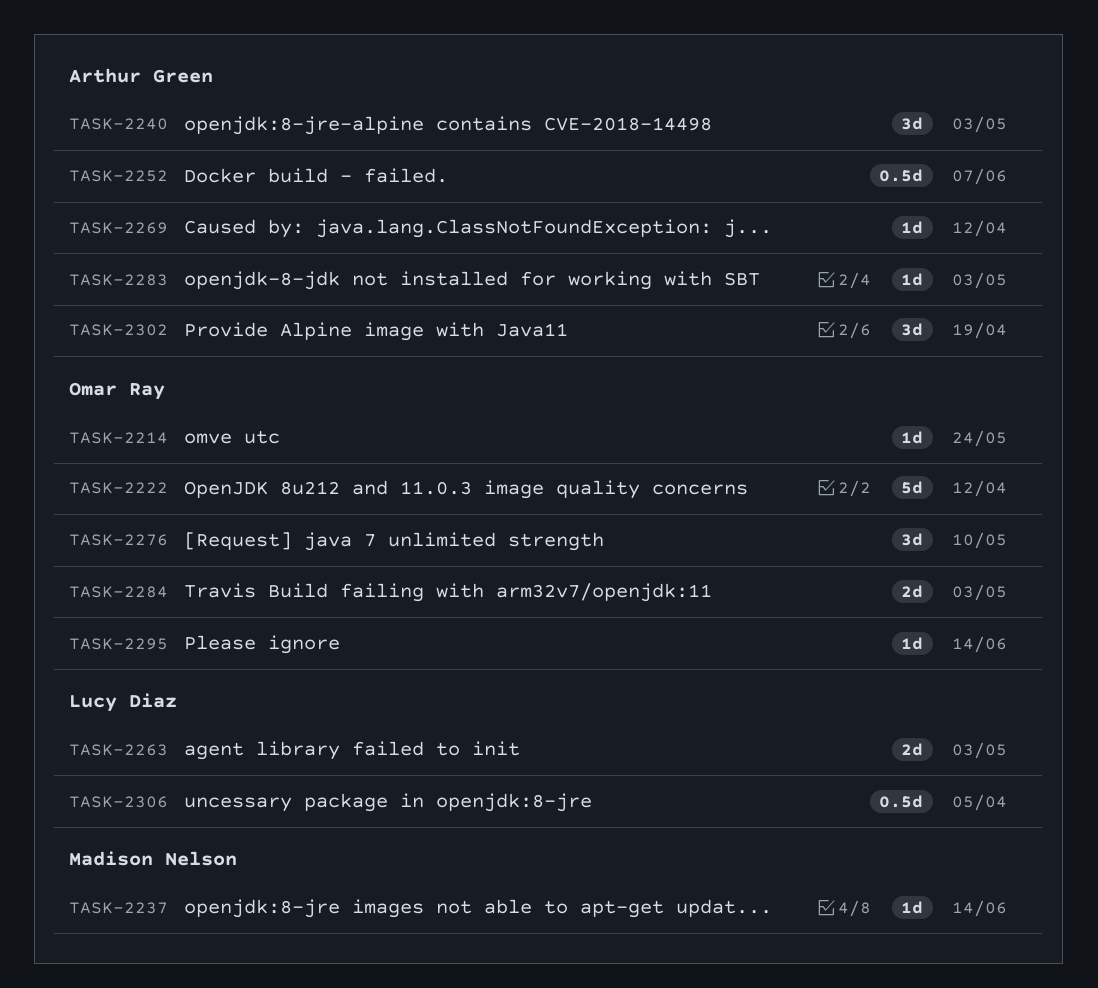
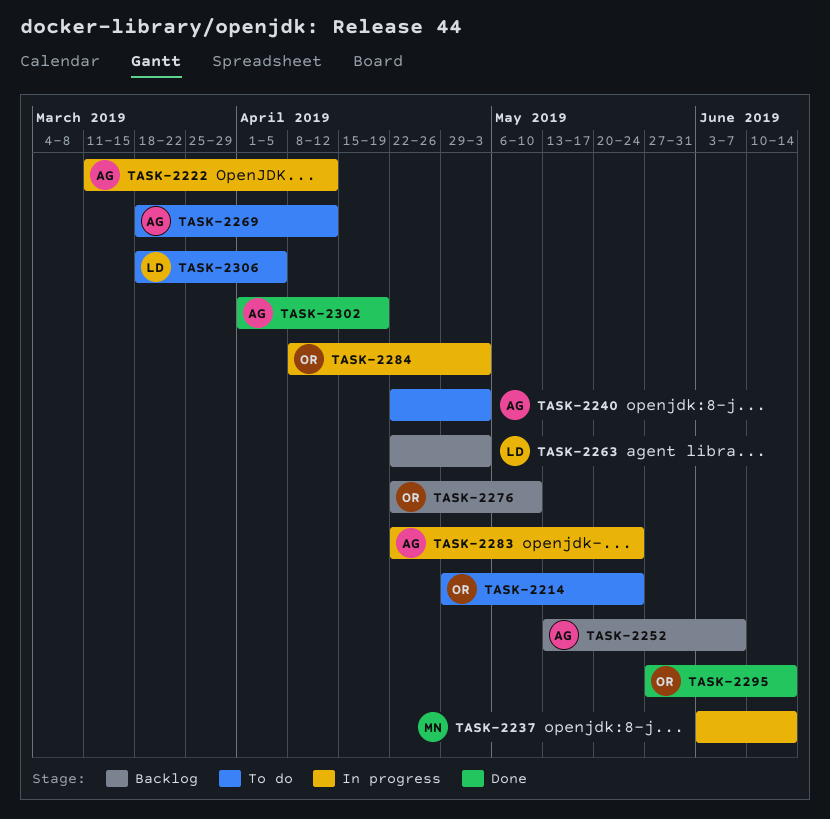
TASK-2222, owner: Omar Ray -> Arthur Green
TASK-2283, due: May 3 -> May 24

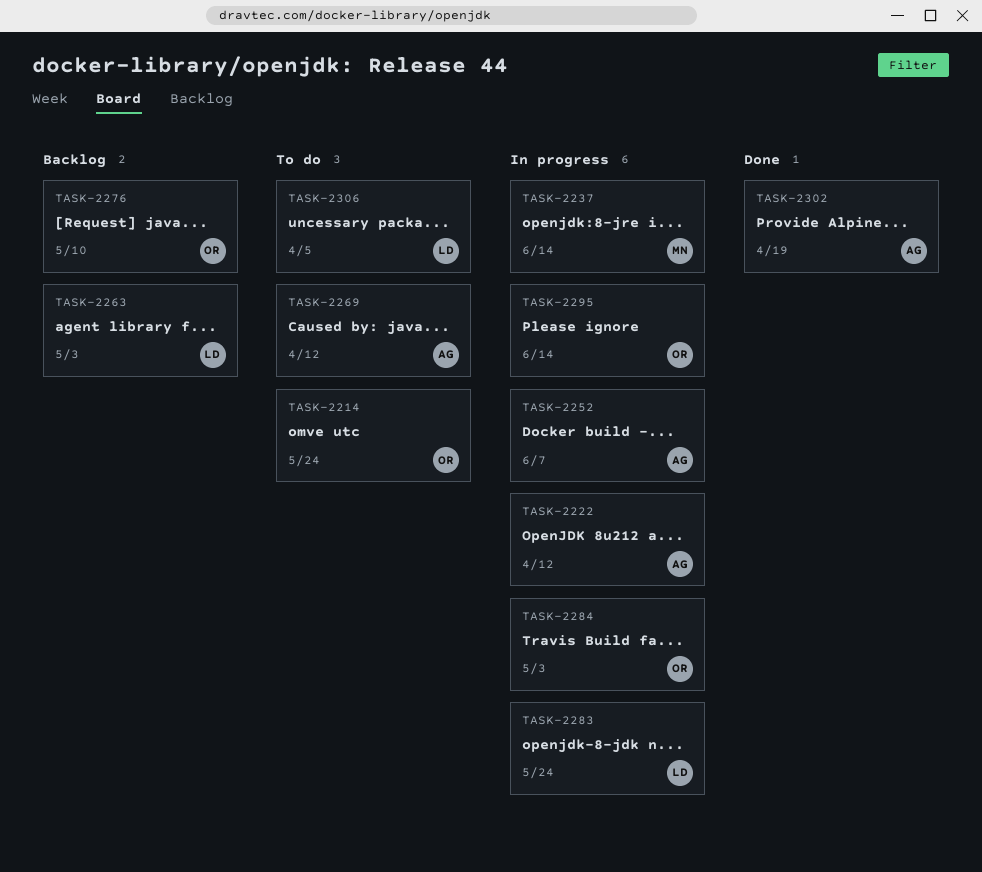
TASK-2240: present -> none
TASK-2252, status: Backlog -> In progress
TASK-2283, owner: AG -> LD
TASK-2295, status: Done -> In progress

